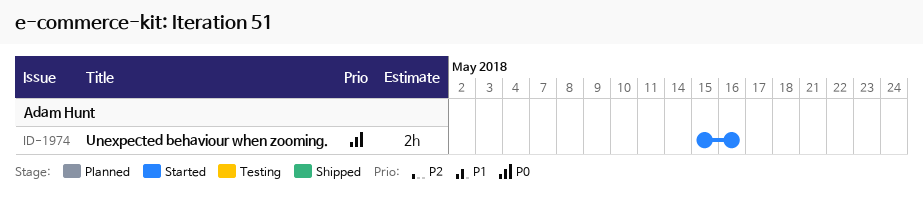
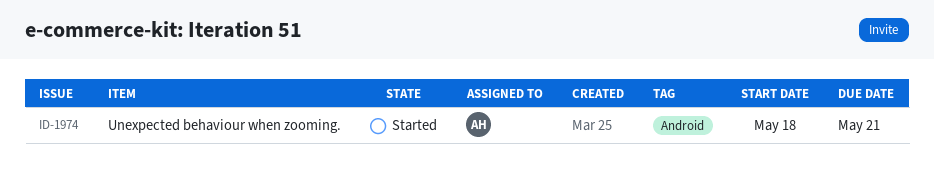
ID-1974, start: May 15 -> May 18
ID-1974, due: May 16 -> May 21

